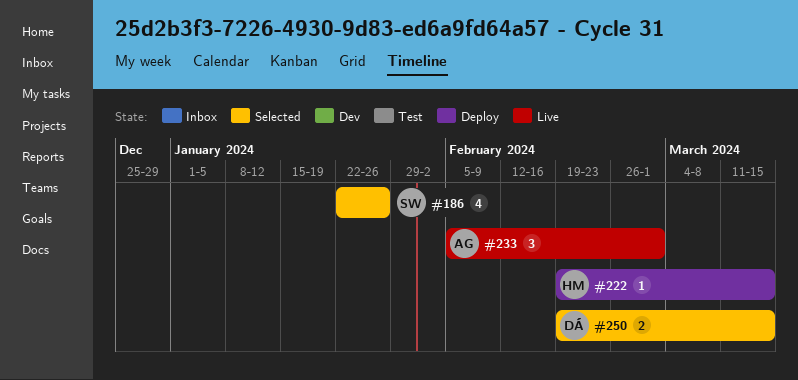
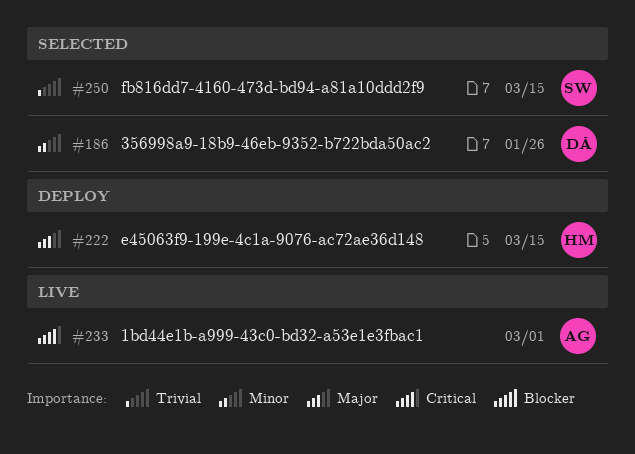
#186, owner: SW -> DÁ
#250, owner: DÁ -> SW

